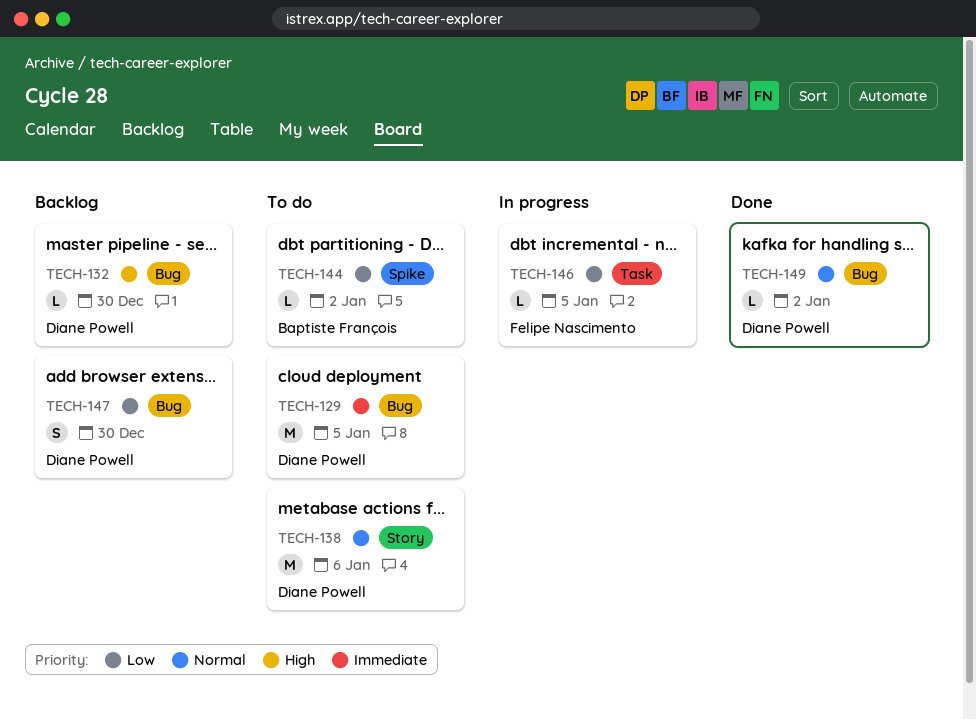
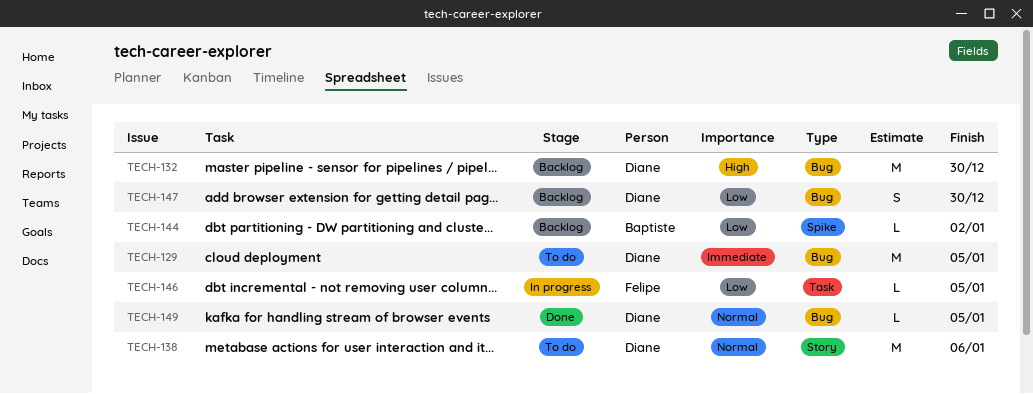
TECH-132, estimate: L -> M
TECH-144, status: To do -> Backlog
TECH-149, due: Jan 2 -> Jan 5

